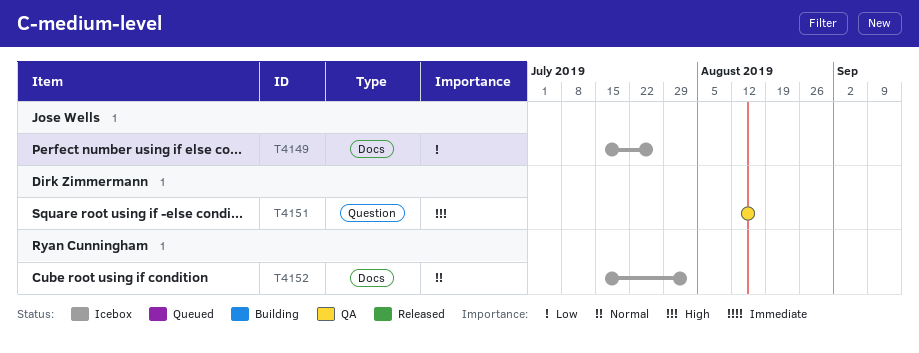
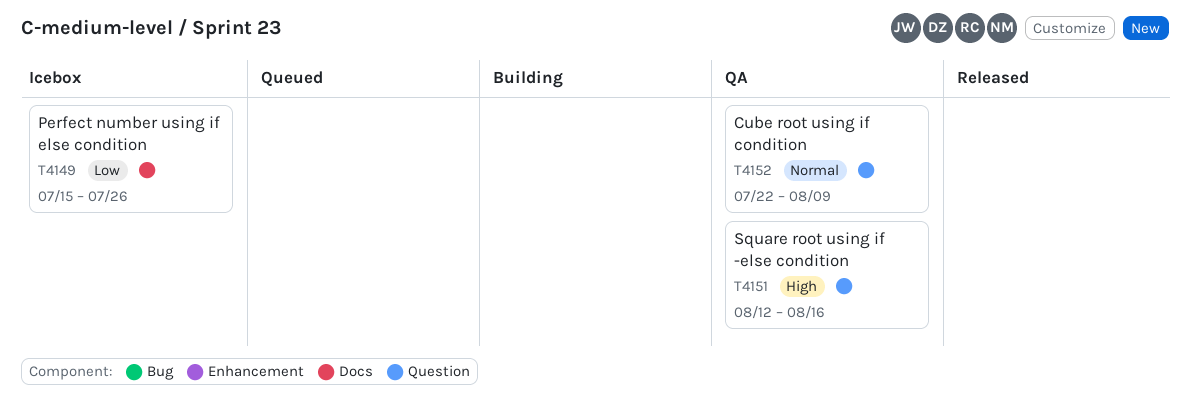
T4152, status: Icebox -> QA
T4152, label: Docs -> Question
T4152, start: Jul 15 -> Jul 22
T4152, due: Aug 2 -> Aug 9

